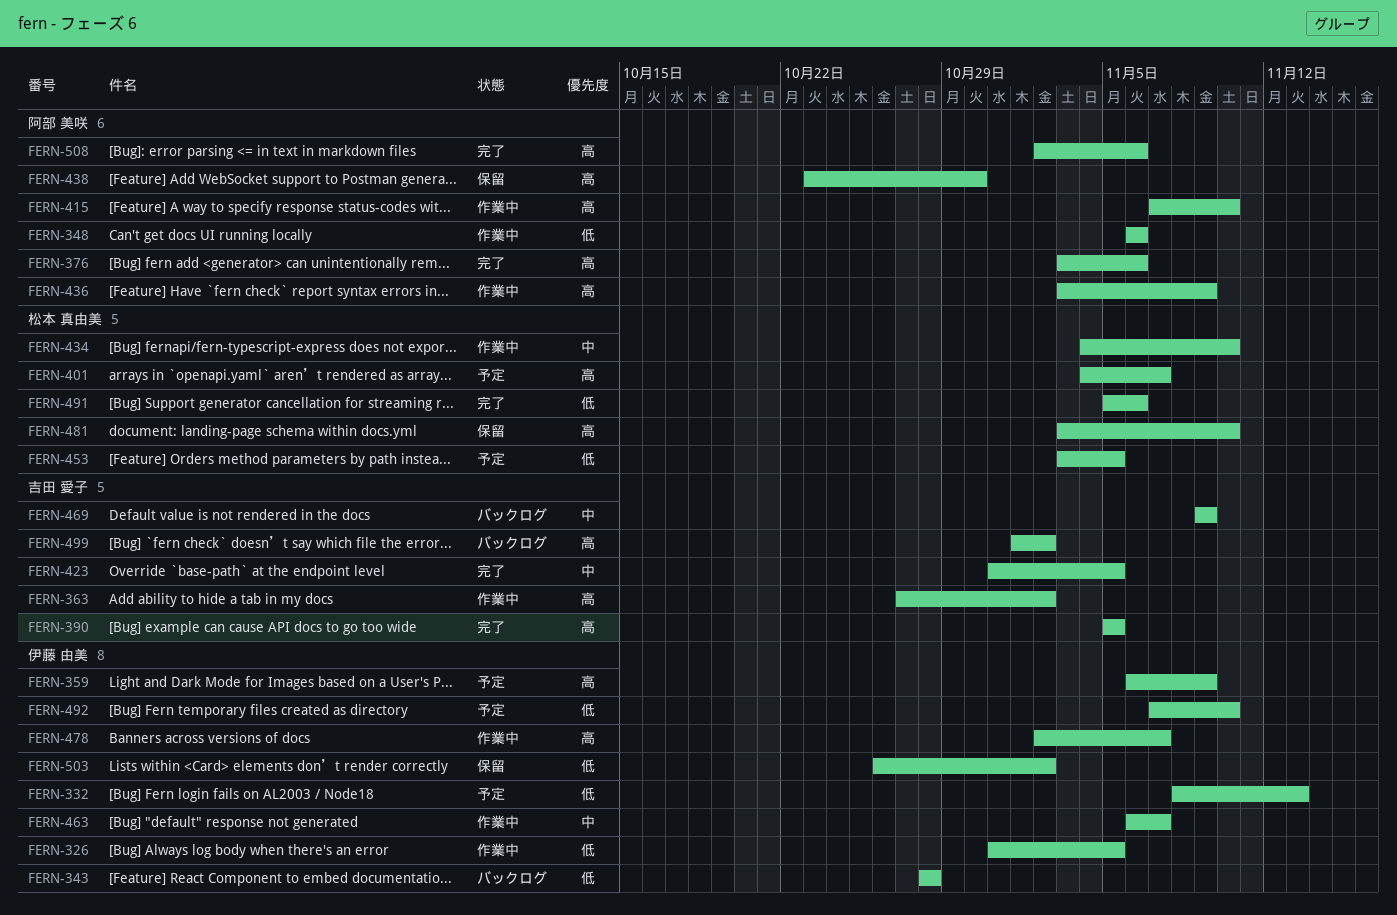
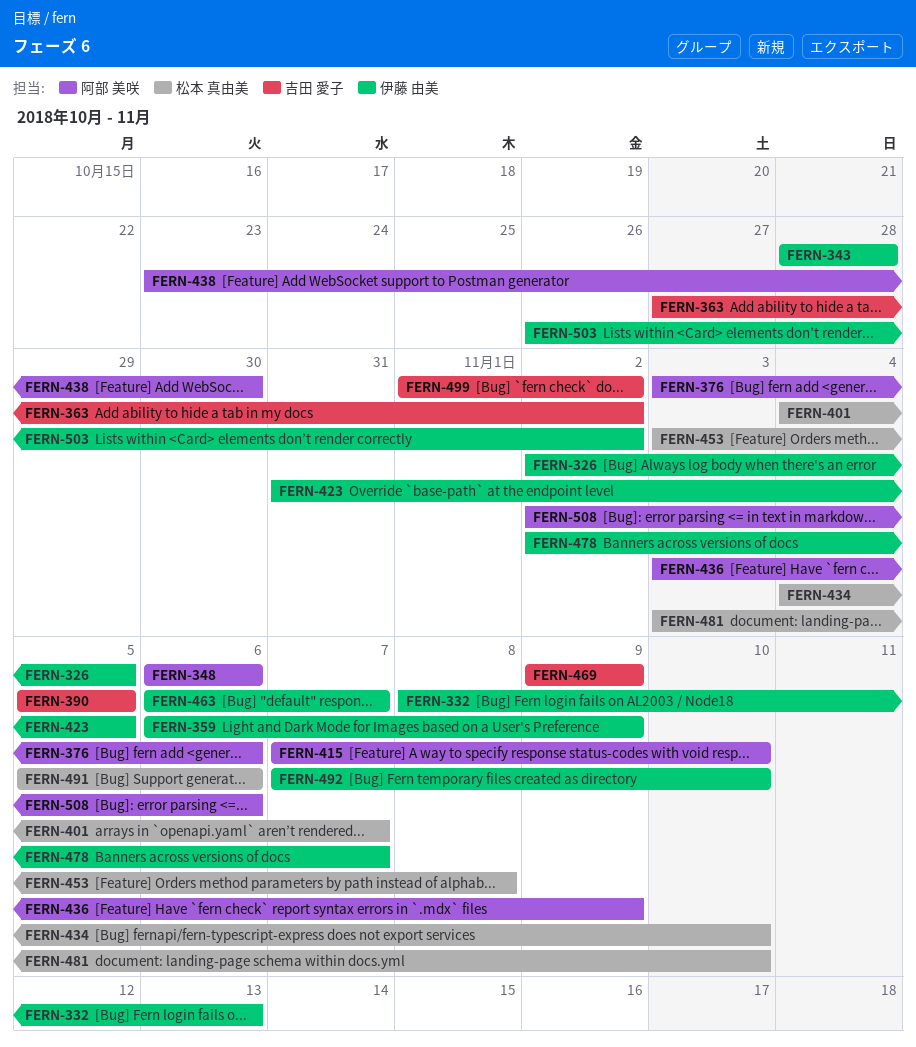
FERN-326, start: Oct 31 -> Nov 2
FERN-423, owner: 吉田 愛子 -> 伊藤 由美
FERN-453, due: Nov 5 -> Nov 8

